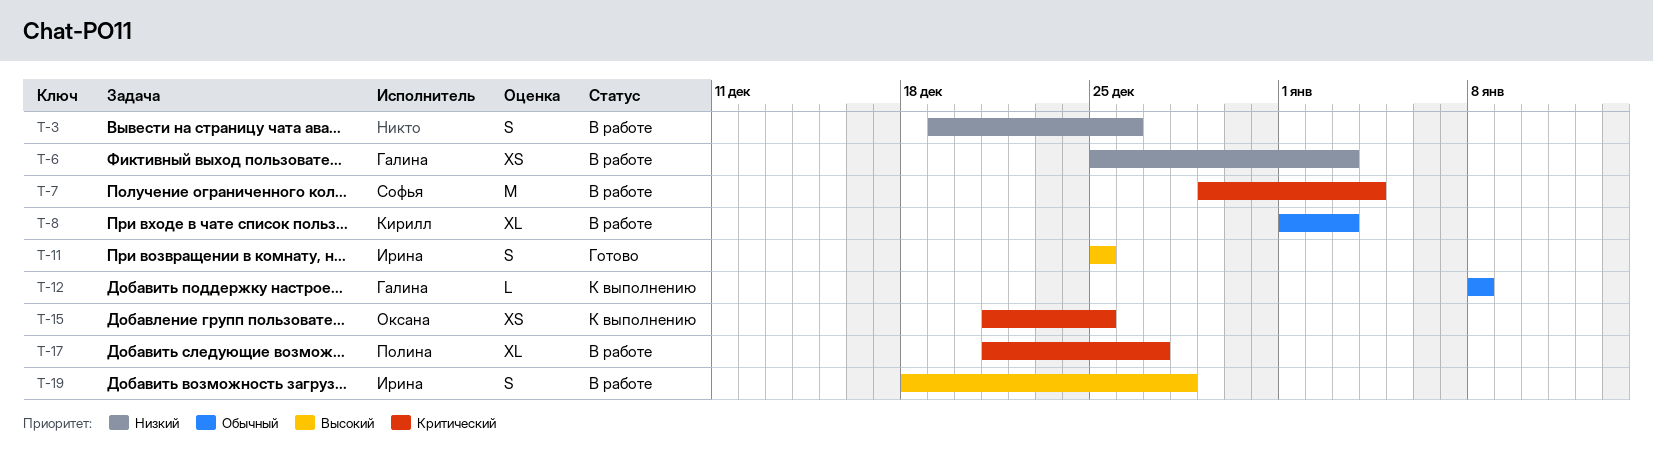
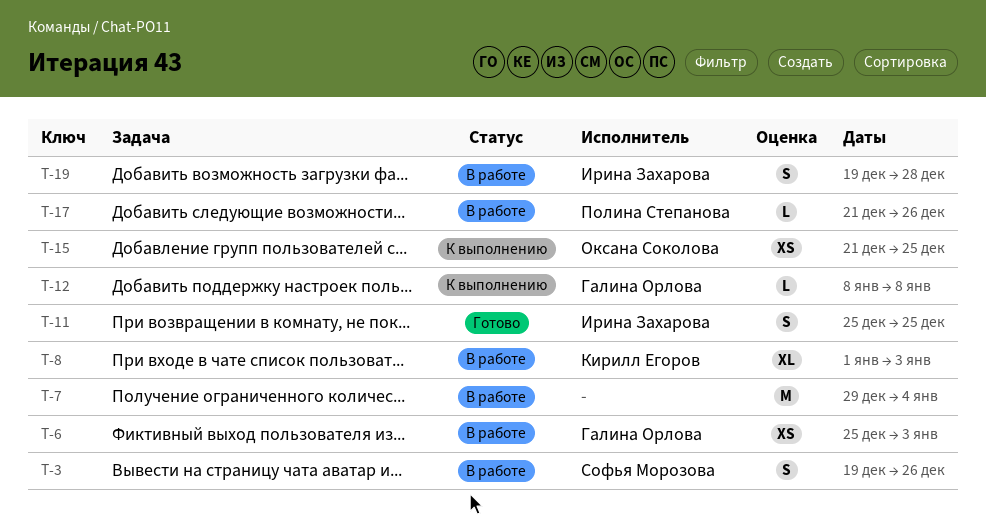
T-3, owner: none -> Софья Морозова
T-7, owner: Софья Морозова -> none
T-17, estimate: XL -> L
T-17, due: Dec 27 -> Dec 26
T-19, start: Dec 18 -> Dec 19

